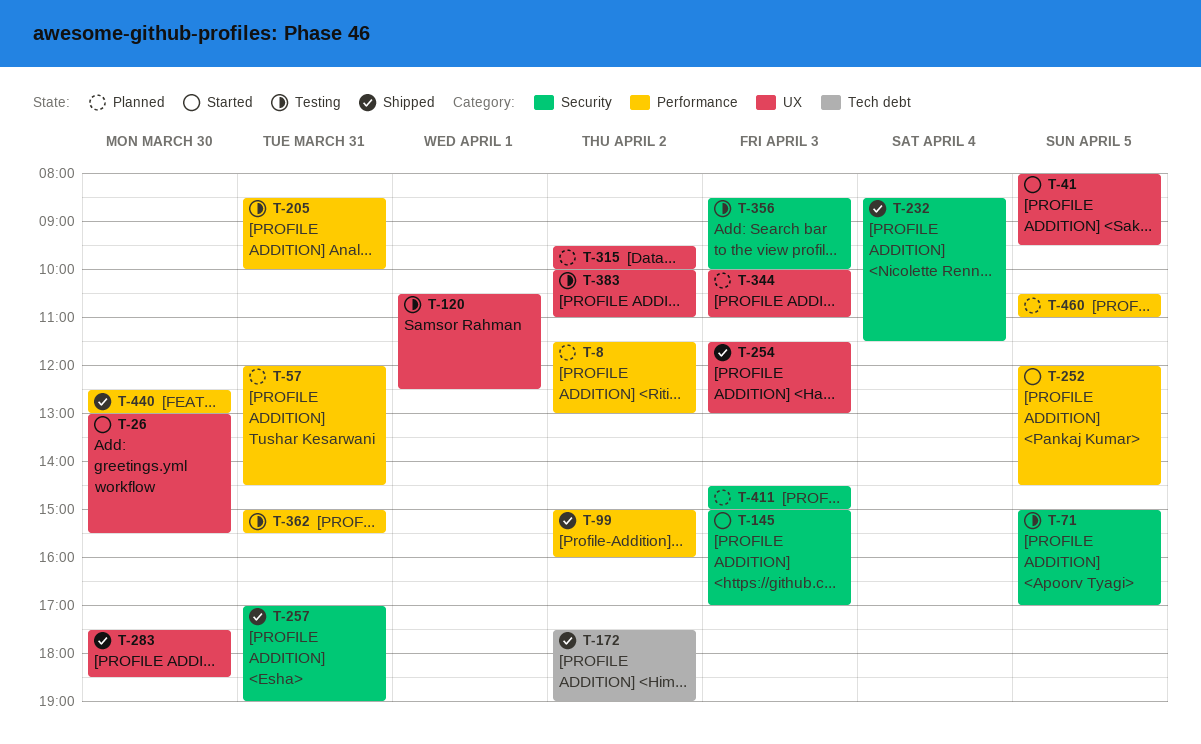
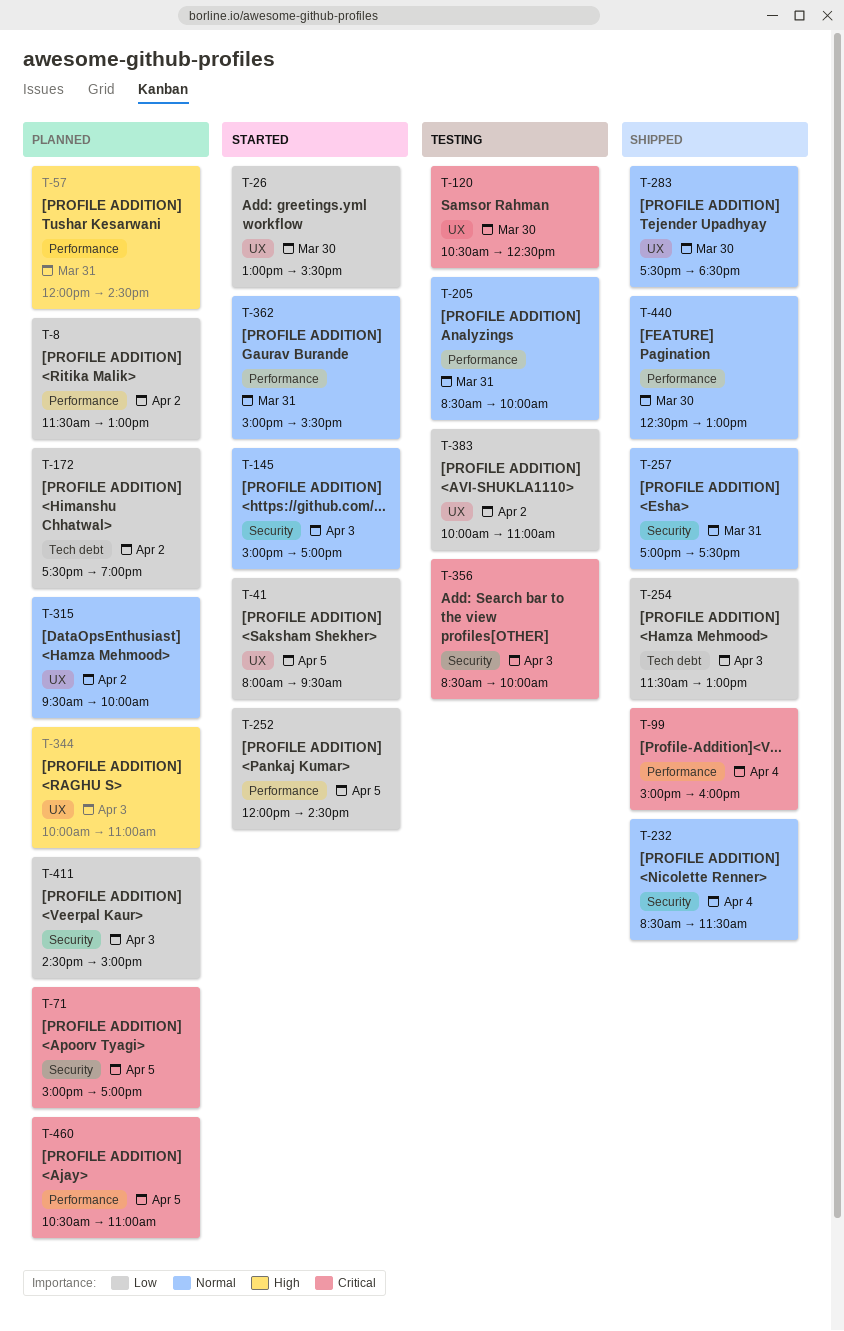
T-71, status: Testing -> Planned
T-99, day: Apr 2 -> Apr 4
T-120, day: Apr 1 -> Mar 30
T-172, status: Shipped -> Planned
T-254, label: UX -> Tech debt
T-257, ends: 19:00 -> 17:30
T-362, status: Testing -> Started

